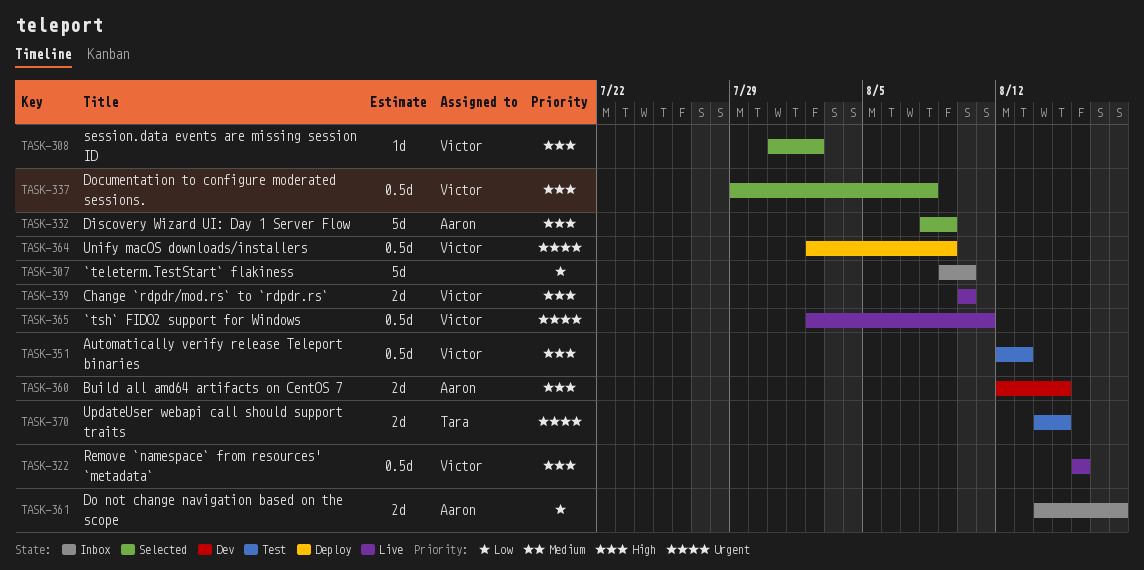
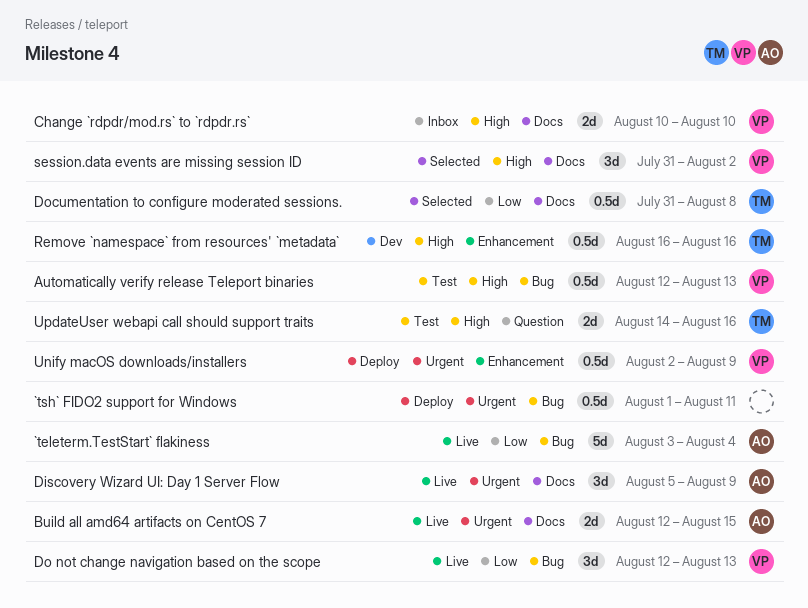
`teleterm.TestStart` flakiness, status: Inbox -> Live
`teleterm.TestStart` flakiness, owner: none -> Aaron
`teleterm.TestStart` flakiness, start: Aug 9 -> Aug 3
`teleterm.TestStart` flakiness, due: Aug 10 -> Aug 4
`tsh` FIDO2 support for Windows, status: Live -> Deploy
`tsh` FIDO2 support for Windows, owner: Victor -> none
`tsh` FIDO2 support for Windows, start: Aug 2 -> Aug 1
Build all amd64 artifacts on CentOS 7, status: Dev -> Live
Build all amd64 artifacts on CentOS 7, priority: High -> Urgent
Change `rdpdr/mod.rs` to `rdpdr.rs`, status: Live -> Inbox
Discovery Wizard UI: Day 1 Server Flow, status: Selected -> Live
Discovery Wizard UI: Day 1 Server Flow, priority: High -> Urgent
Discovery Wizard UI: Day 1 Server Flow, estimate: 5d -> 3d
Discovery Wizard UI: Day 1 Server Flow, start: Aug 8 -> Aug 5
Do not change navigation based on the scope, status: Inbox -> Live
Do not change navigation based on the scope, owner: Aaron -> Victor
Do not change navigation based on the scope, estimate: 2d -> 3d
Do not change navigation based on the scope, start: Aug 14 -> Aug 12
Do not change navigation based on the scope, due: Aug 18 -> Aug 13
Documentation to configure moderated sessions., owner: Victor -> Tara
Documentation to configure moderated sessions., priority: High -> Low
Documentation to configure moderated sessions., start: Jul 29 -> Jul 31
Remove `namespace` from resources' `metadata`, status: Live -> Dev
Remove `namespace` from resources' `metadata`, owner: Victor -> Tara
session.data events are missing session ID, estimate: 1d -> 3d
UpdateUser webapi call should support traits, priority: Urgent -> High
UpdateUser webapi call should support traits, due: Aug 15 -> Aug 16

